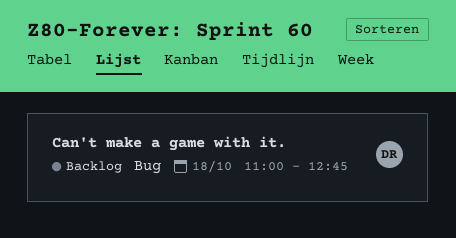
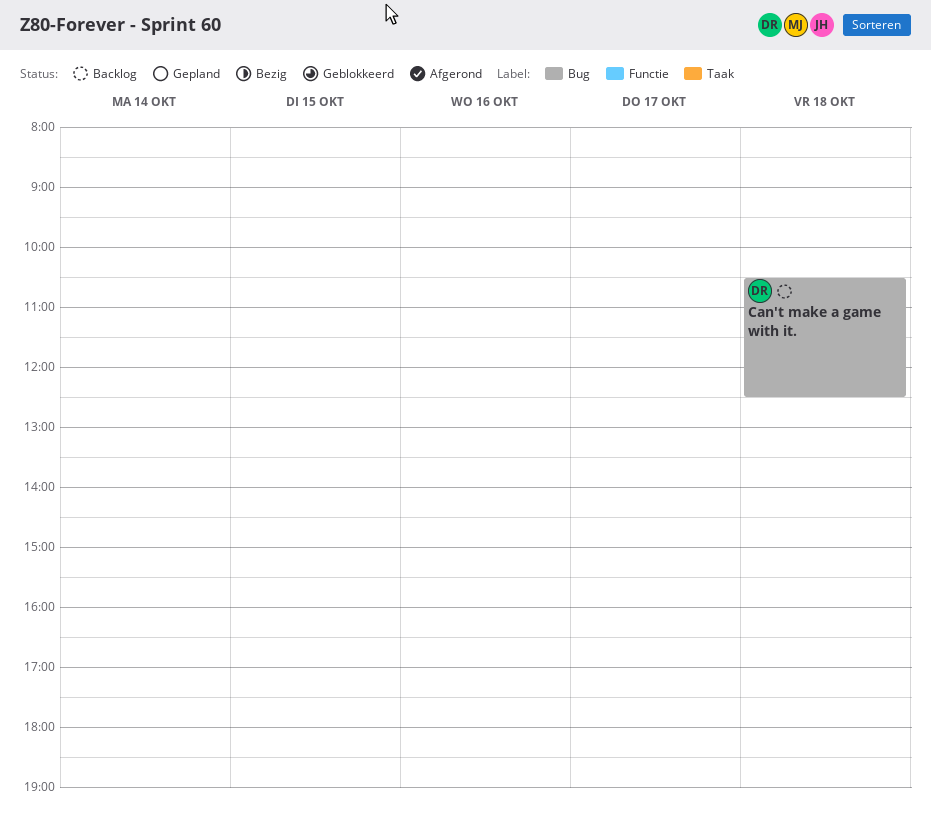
Can't make a game with it., begins: 11:00 -> 10:30
Can't make a game with it., ends: 12:45 -> 12:30

